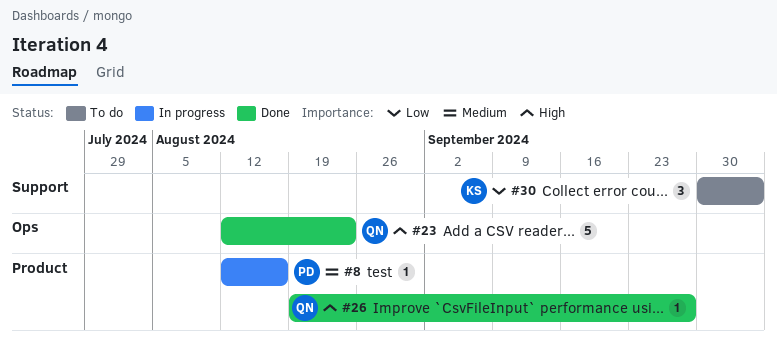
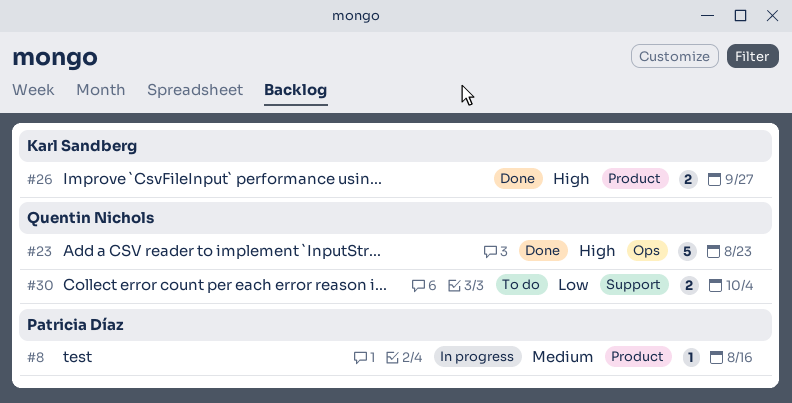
#26, owner: Quentin Nichols -> Karl Sandberg
#26, estimate: 1 -> 2
#30, owner: Karl Sandberg -> Quentin Nichols
#30, estimate: 3 -> 2

